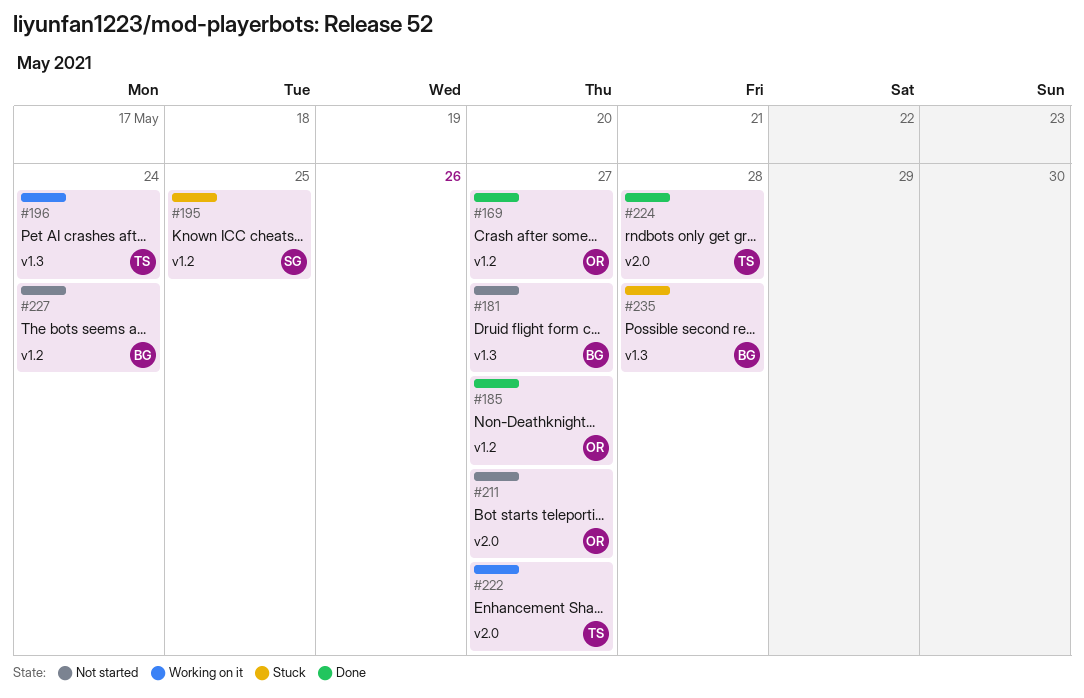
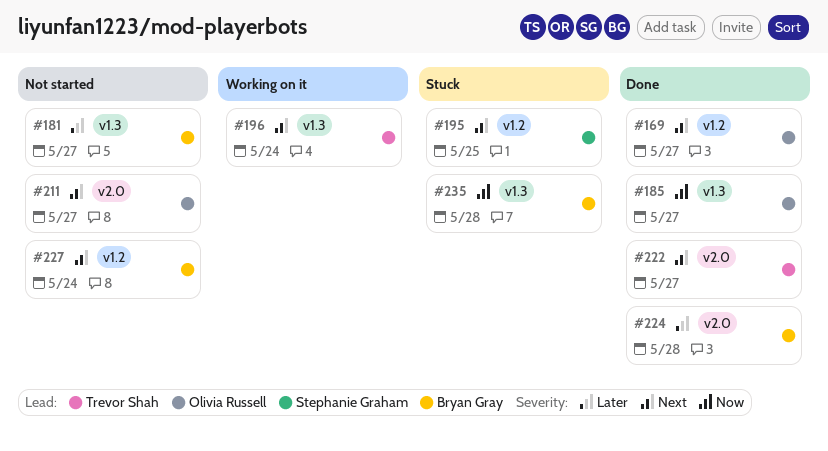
#185, label: v1.2 -> v1.3
#222, status: Working on it -> Done
#224, owner: Trevor Shah -> Bryan Gray

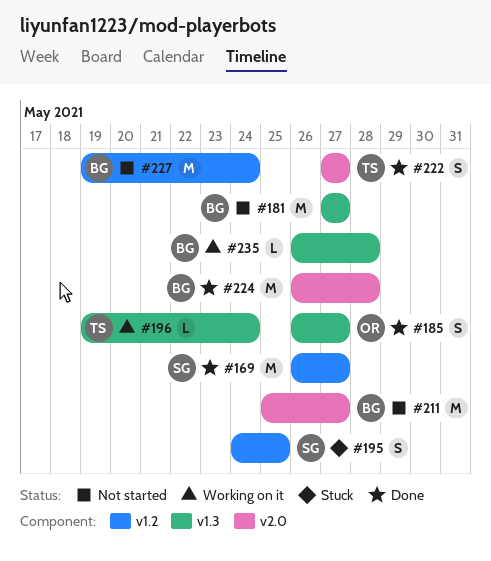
#169, owner: Olivia Russell -> Stephanie Graham
#211, owner: Olivia Russell -> Bryan Gray
#235, status: Stuck -> Working on it

